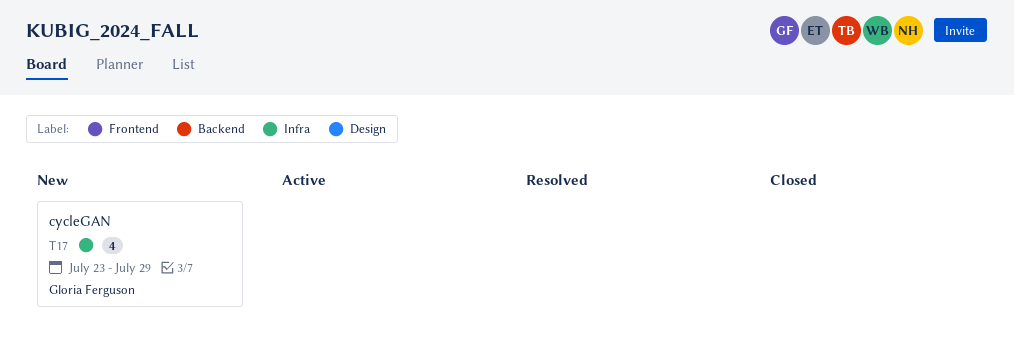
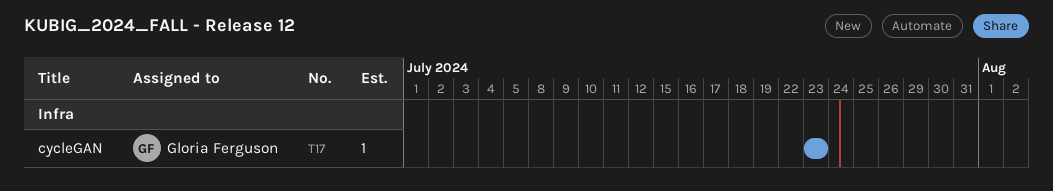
T17, estimate: 4 -> 1
T17, due: Jul 29 -> Jul 23

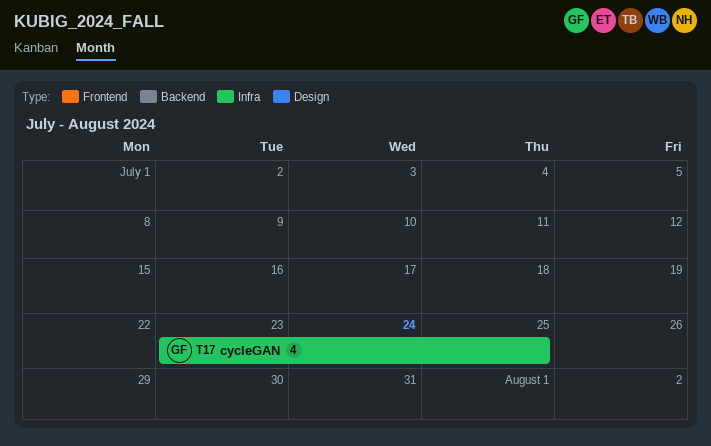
T17, estimate: 1 -> 4
T17, due: Jul 23 -> Jul 25

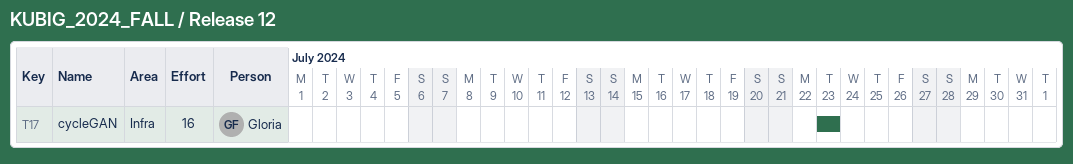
T17, estimate: 4 -> 16
T17, due: Jul 25 -> Jul 23

